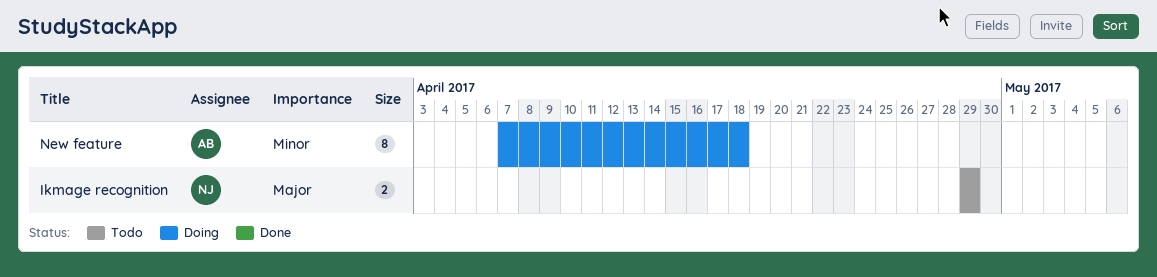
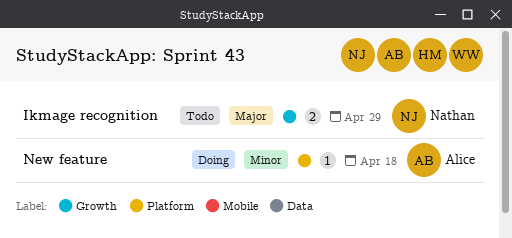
New feature, estimate: 8 -> 1

